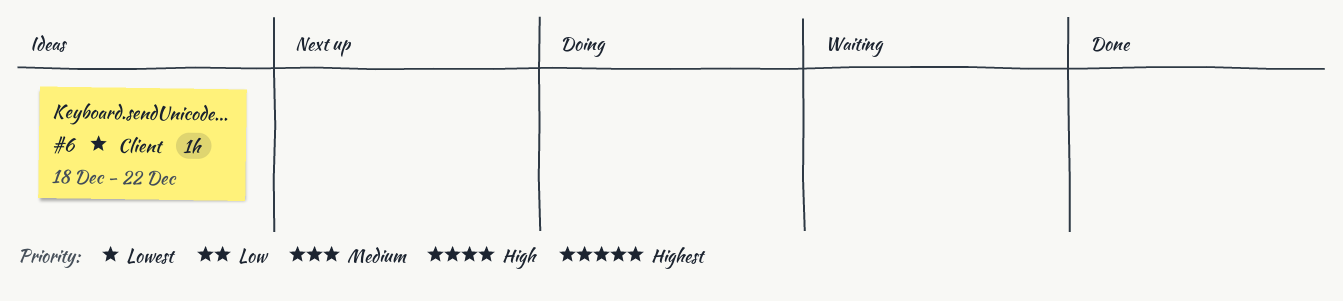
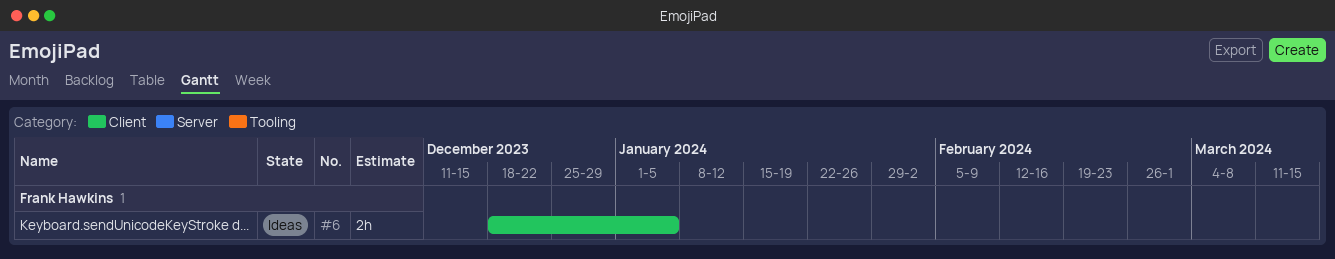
#6, estimate: 1h -> 2h
#6, due: Dec 22 -> Jan 5

